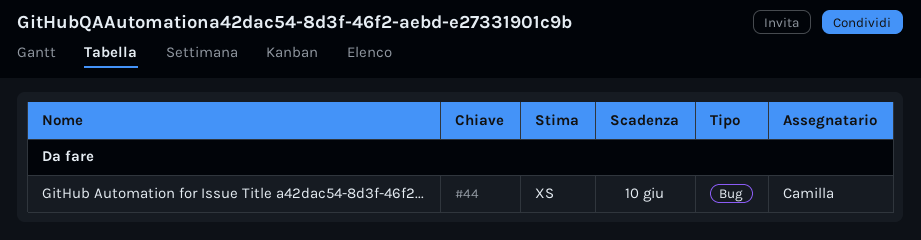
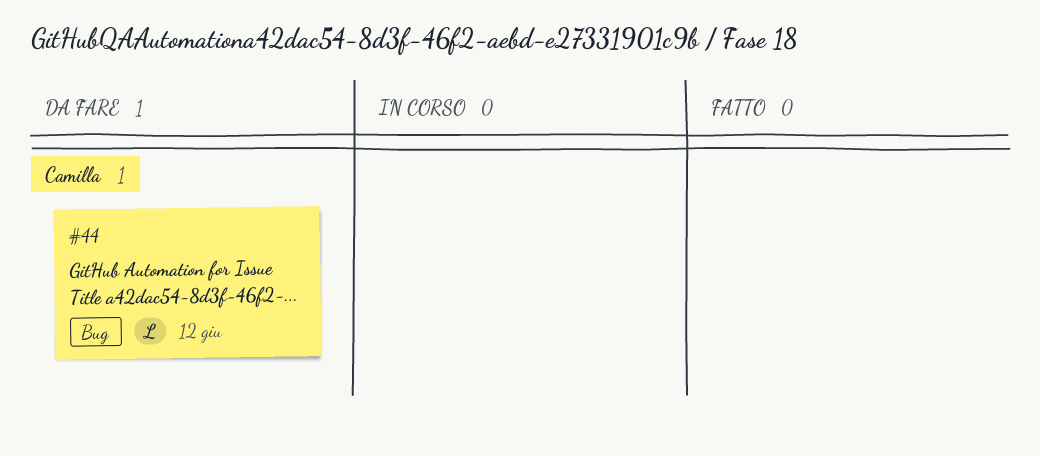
#44, estimate: XS -> L
#44, due: Jun 10 -> Jun 12

